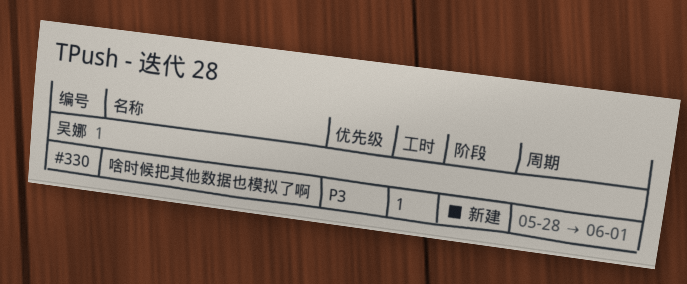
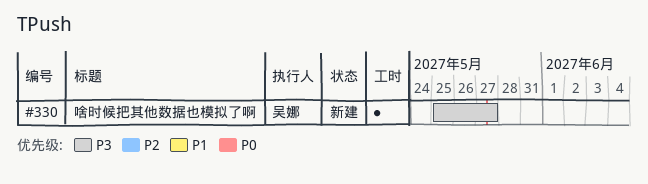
#330, start: May 28 -> May 25
#330, due: Jun 1 -> May 27

